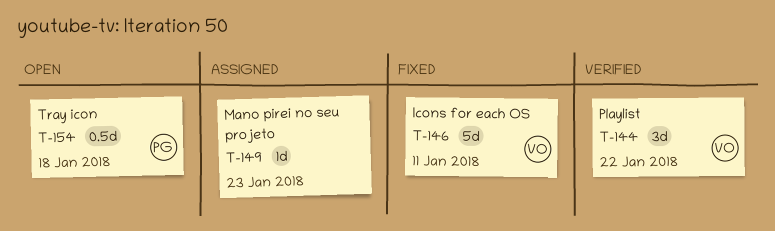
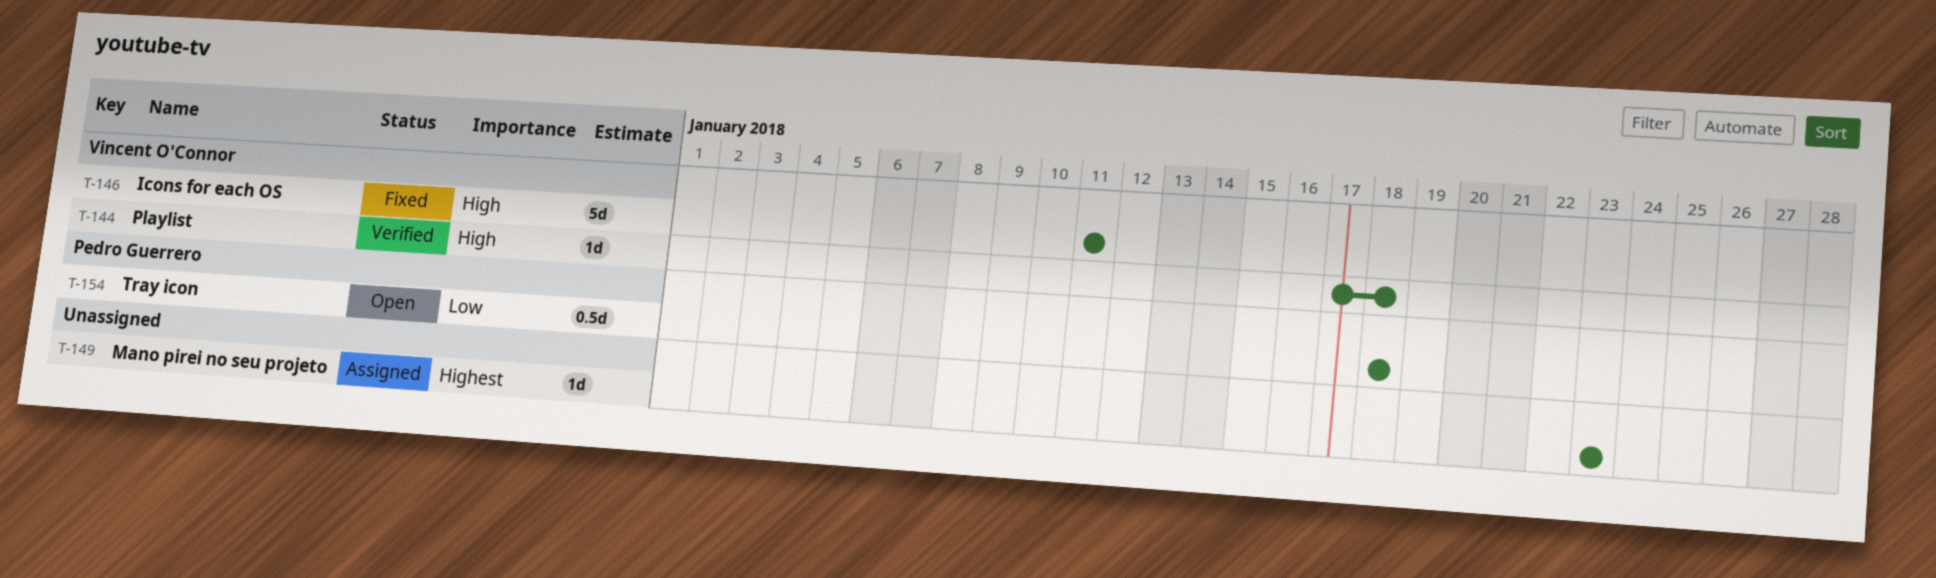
T-144, estimate: 3d -> 1d
T-144, due: Jan 22 -> Jan 18

